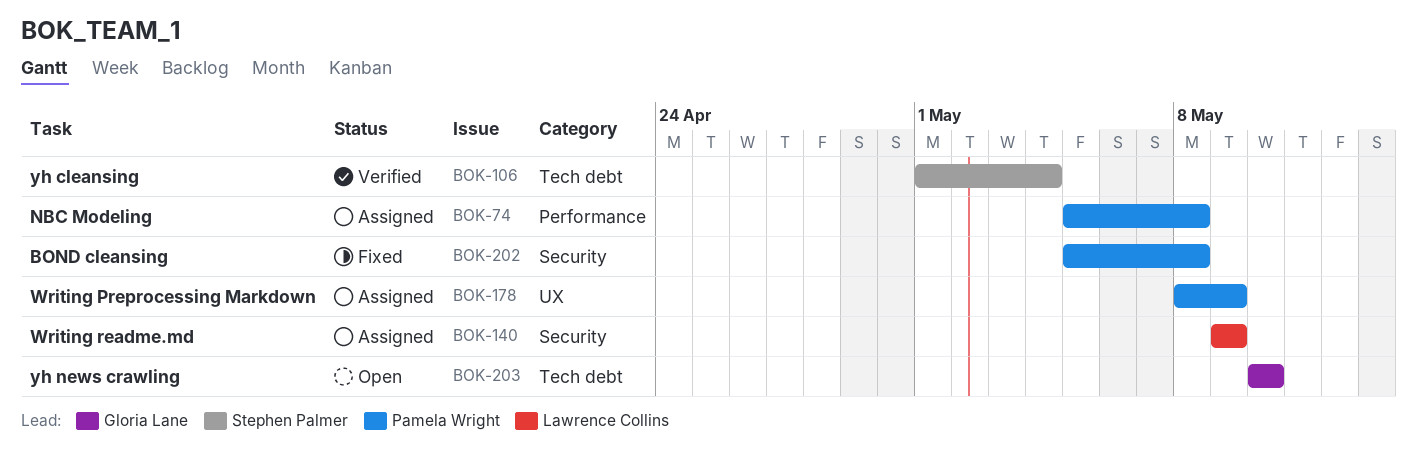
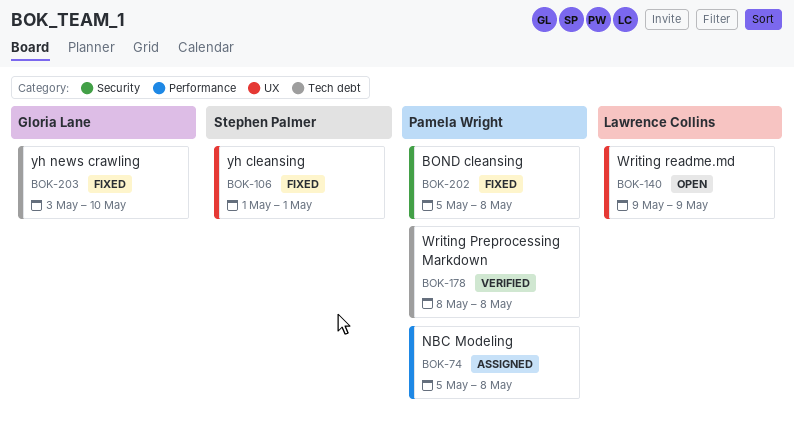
BOK-106, status: Verified -> Fixed
BOK-106, label: Tech debt -> UX
BOK-106, due: May 4 -> May 1
BOK-140, status: Assigned -> Open
BOK-140, label: Security -> UX
BOK-178, status: Assigned -> Verified
BOK-178, label: UX -> Tech debt
BOK-178, due: May 9 -> May 8
BOK-203, status: Open -> Fixed
BOK-203, start: May 10 -> May 3

